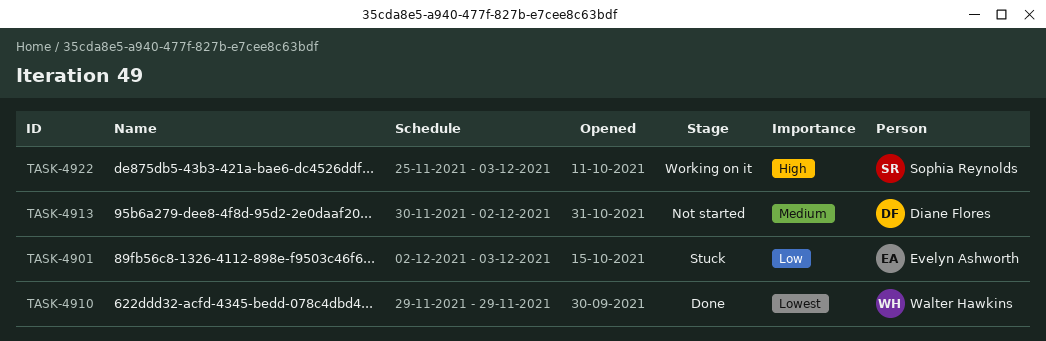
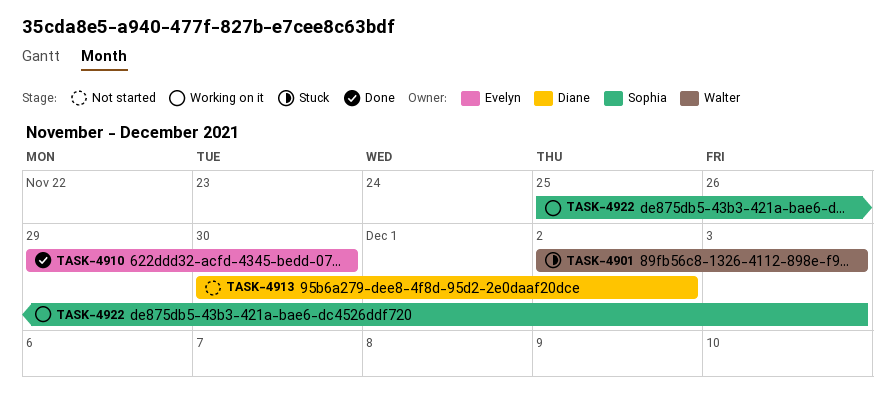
TASK-4901, owner: Evelyn Ashworth -> Walter Hawkins
TASK-4910, owner: Walter Hawkins -> Evelyn Ashworth
TASK-4910, due: Nov 29 -> Nov 30

